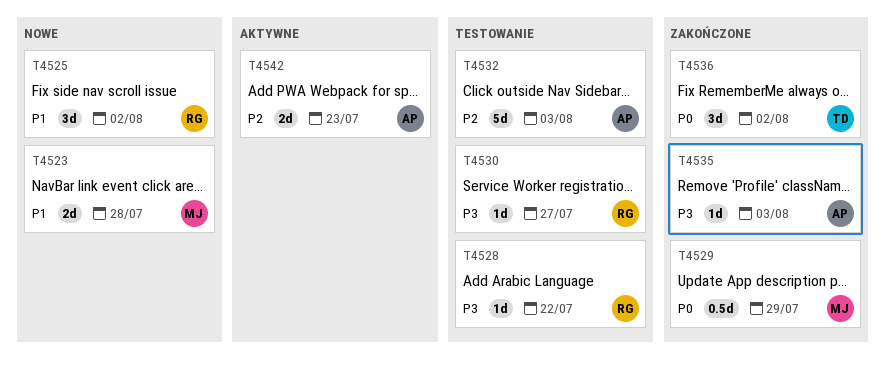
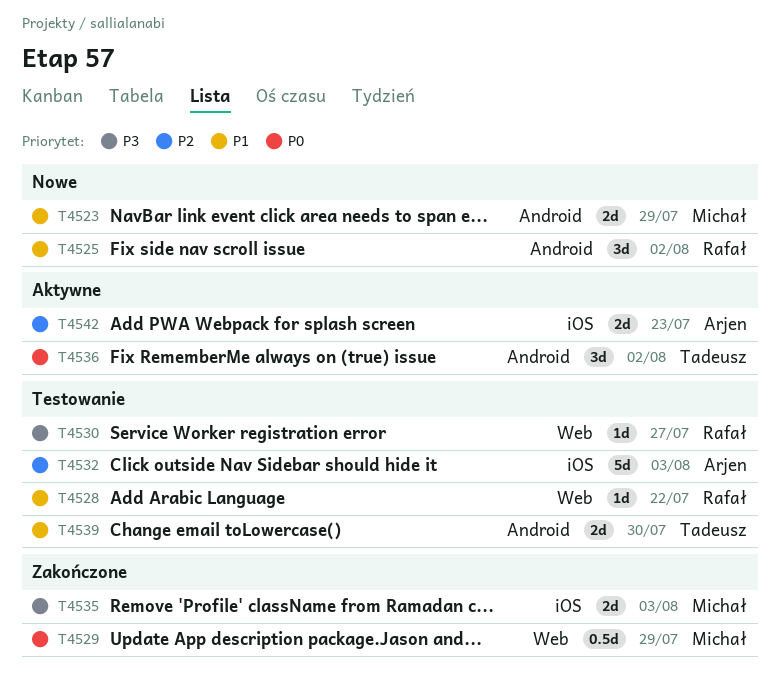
T4523, due: Jul 28 -> Jul 29
T4528, priority: P3 -> P1
T4535, owner: Arjen -> Michał
T4535, estimate: 1d -> 2d
T4536, status: Zakończone -> Aktywne
T4539: none -> present

